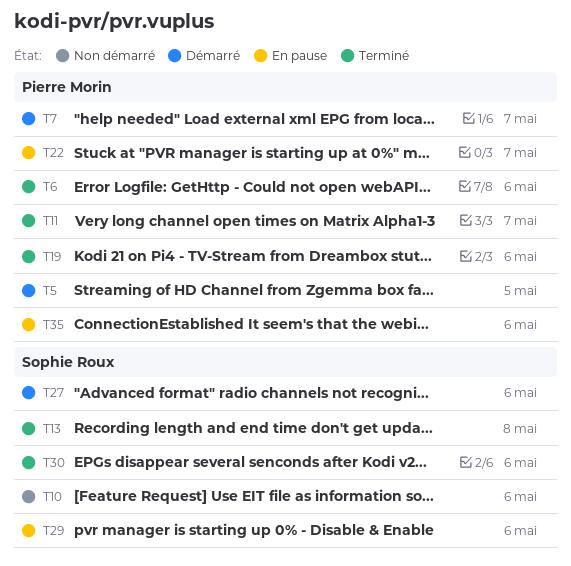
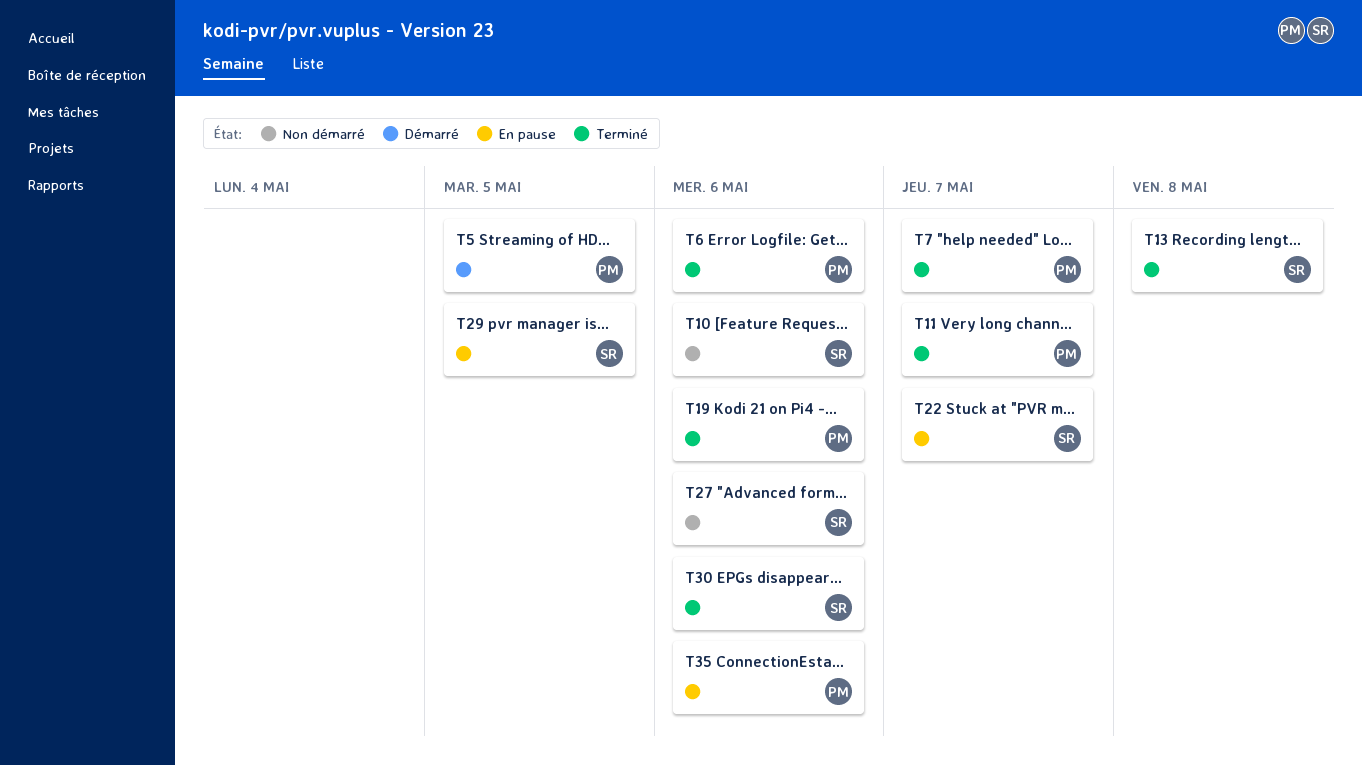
T7, status: Démarré -> Terminé
T22, owner: Pierre Morin -> Sophie Roux
T27, status: Démarré -> Non démarré
T29, due: May 6 -> May 5

